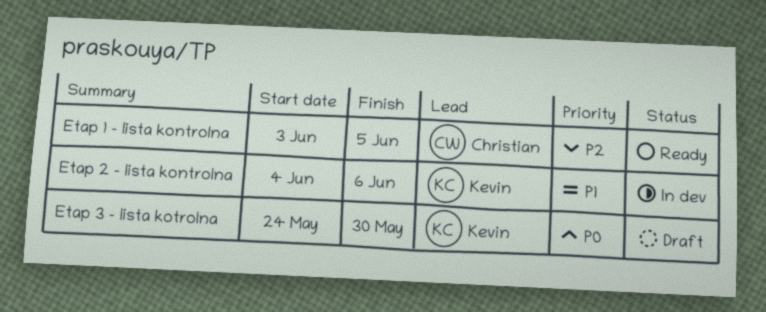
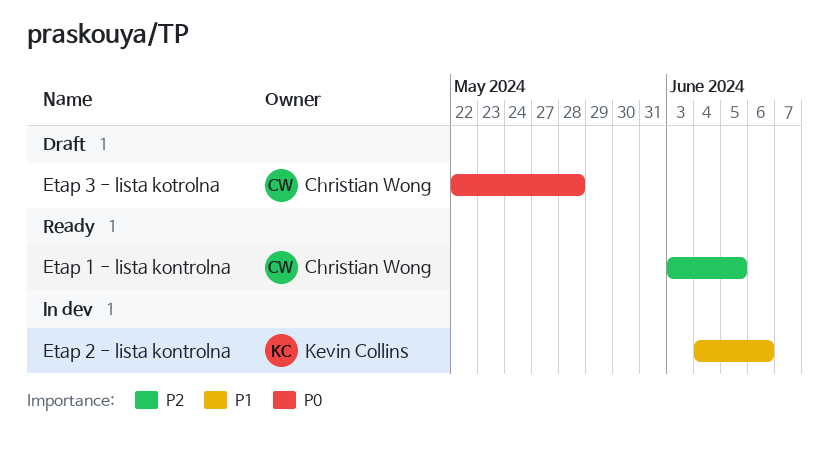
Etap 3 - lista kotrolna, owner: Kevin Collins -> Christian Wong
Etap 3 - lista kotrolna, start: May 24 -> May 22
Etap 3 - lista kotrolna, due: May 30 -> May 28

